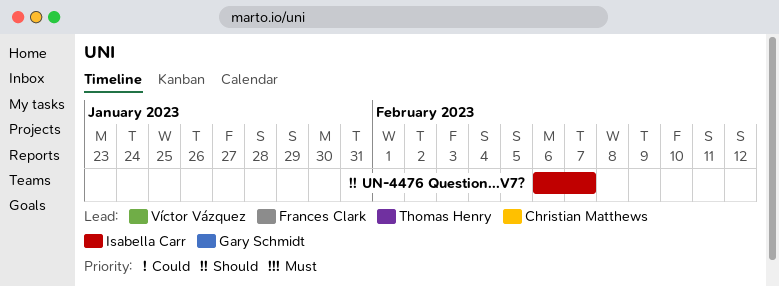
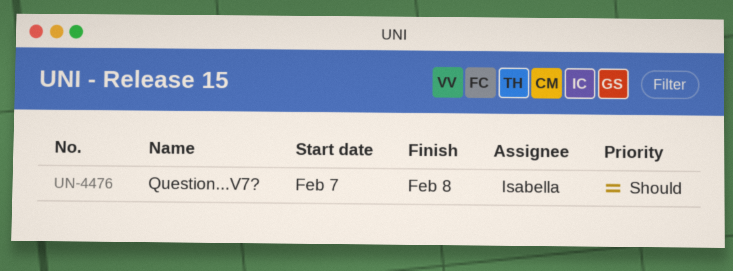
UN-4476, start: Feb 6 -> Feb 7
UN-4476, due: Feb 7 -> Feb 8

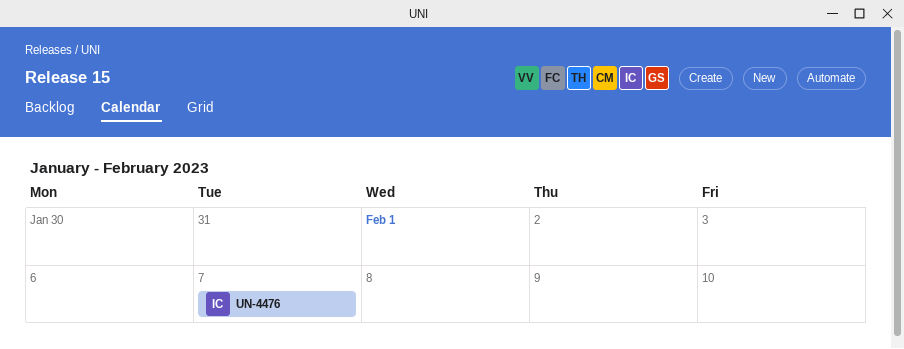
UN-4476, due: Feb 8 -> Feb 7

